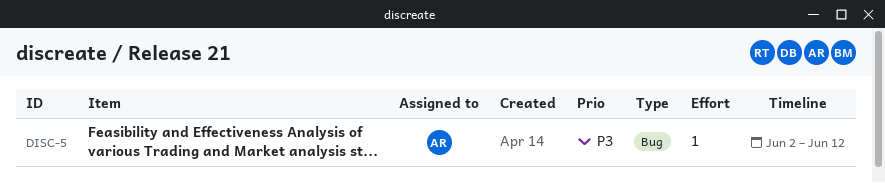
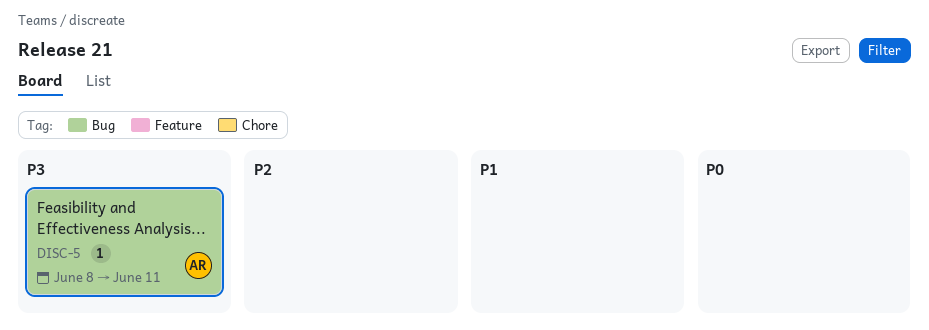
DISC-5, start: Jun 2 -> Jun 8
DISC-5, due: Jun 12 -> Jun 11

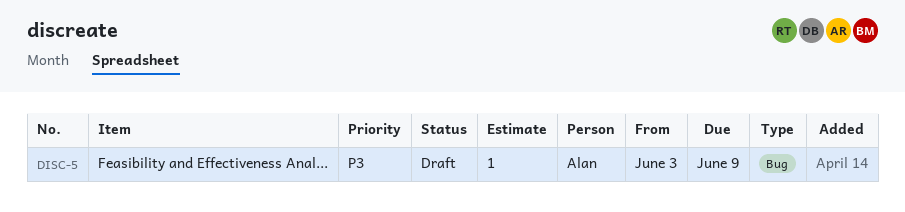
DISC-5, start: Jun 8 -> Jun 3
DISC-5, due: Jun 11 -> Jun 9

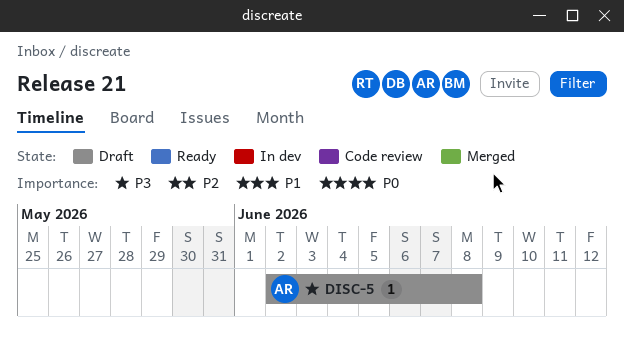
DISC-5, start: Jun 3 -> Jun 2
DISC-5, due: Jun 9 -> Jun 8

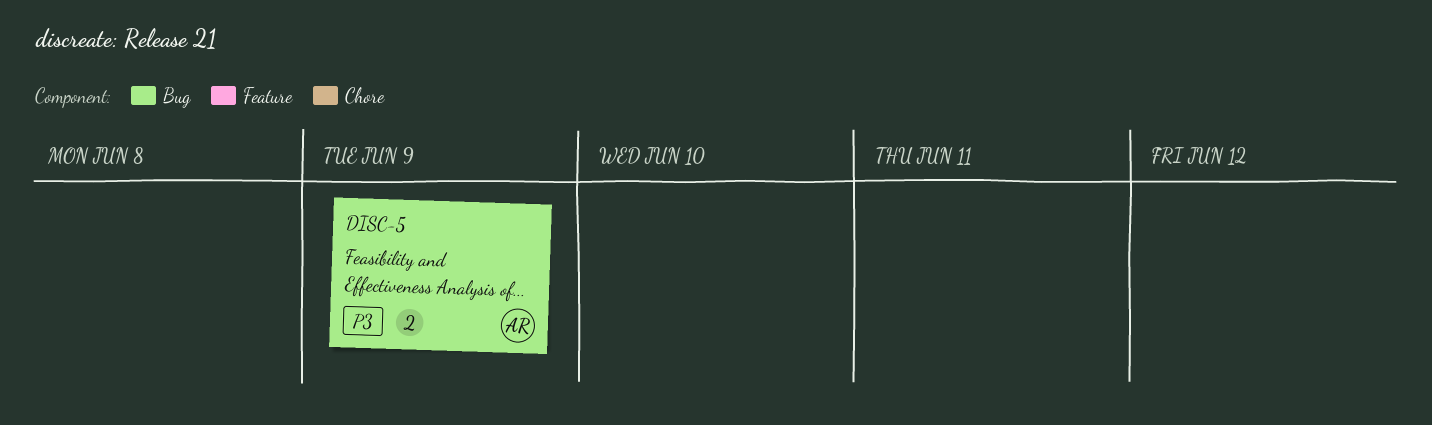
DISC-5, estimate: 1 -> 2
DISC-5, due: Jun 8 -> Jun 9

